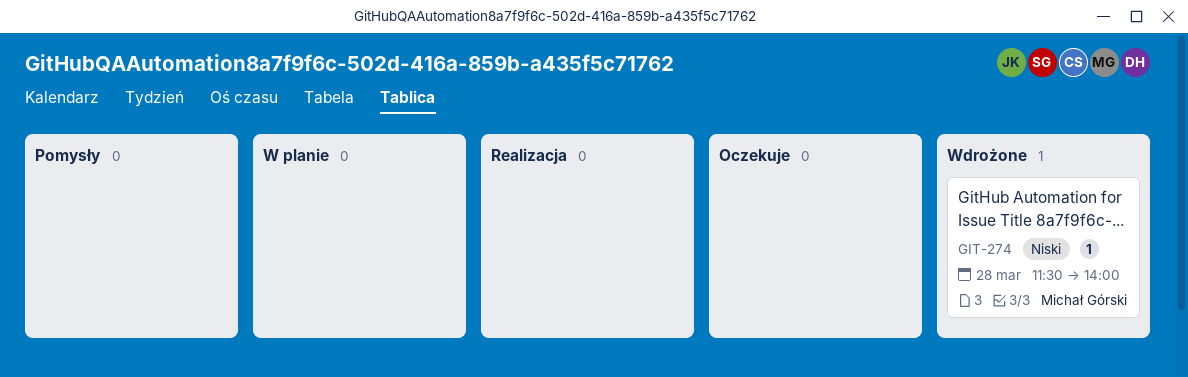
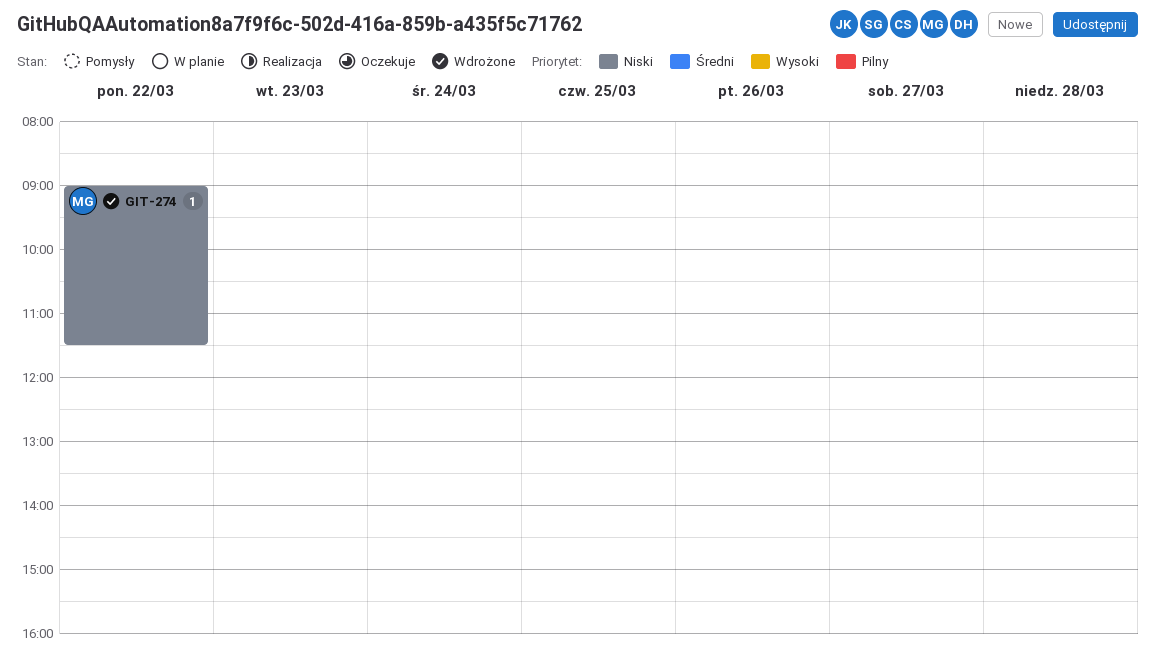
GIT-274, day: Mar 28 -> Mar 22
GIT-274, begins: 11:30 -> 09:00
GIT-274, ends: 14:00 -> 11:30

